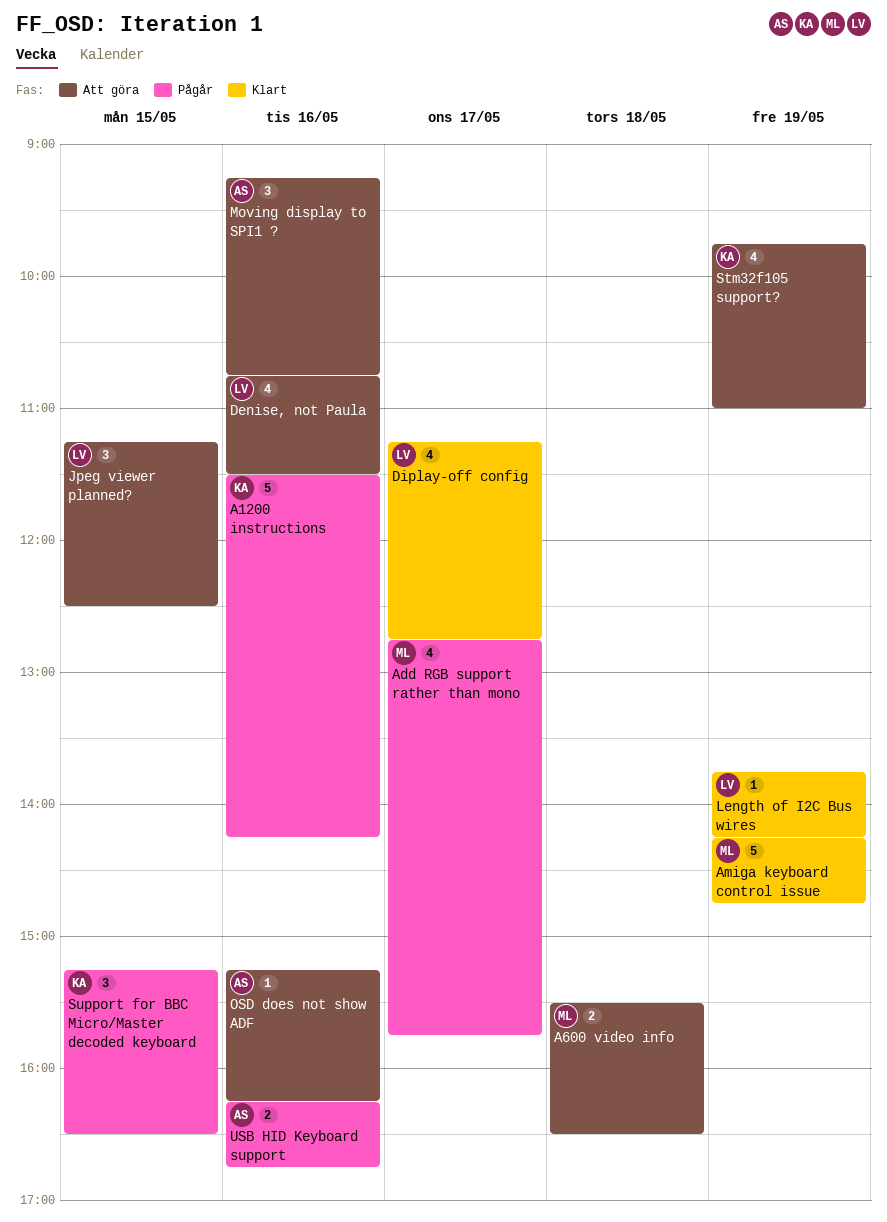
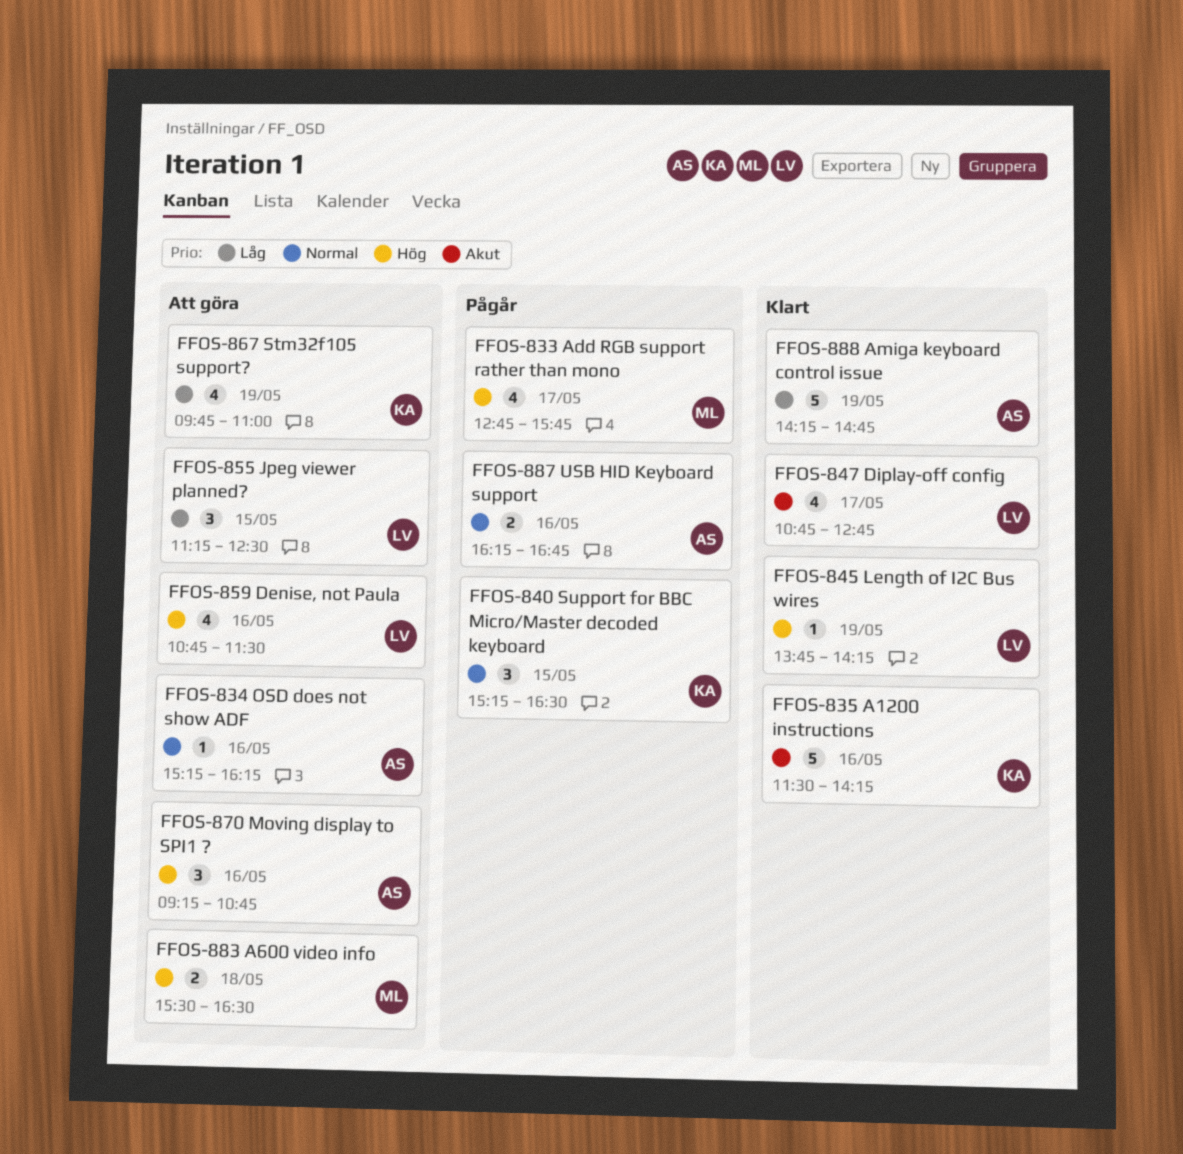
A1200 instructions, status: Pågår -> Klart
Amiga keyboard control issue, owner: ML -> AS
Diplay-off config, begins: 11:15 -> 10:45

